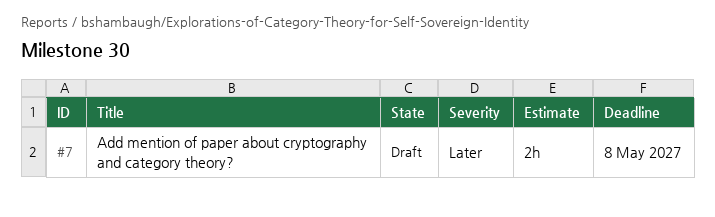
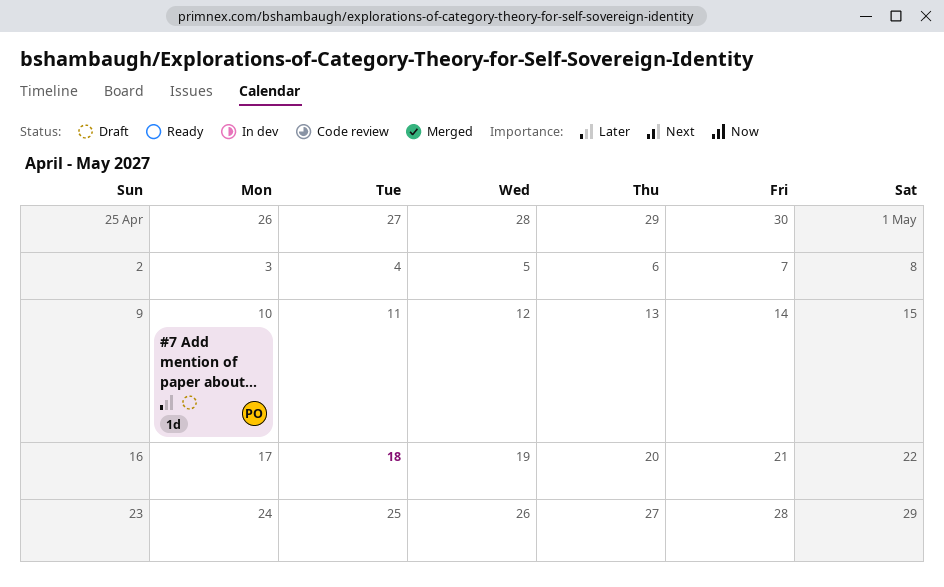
#7, estimate: 2h -> 1d
#7, due: May 8 -> May 10

